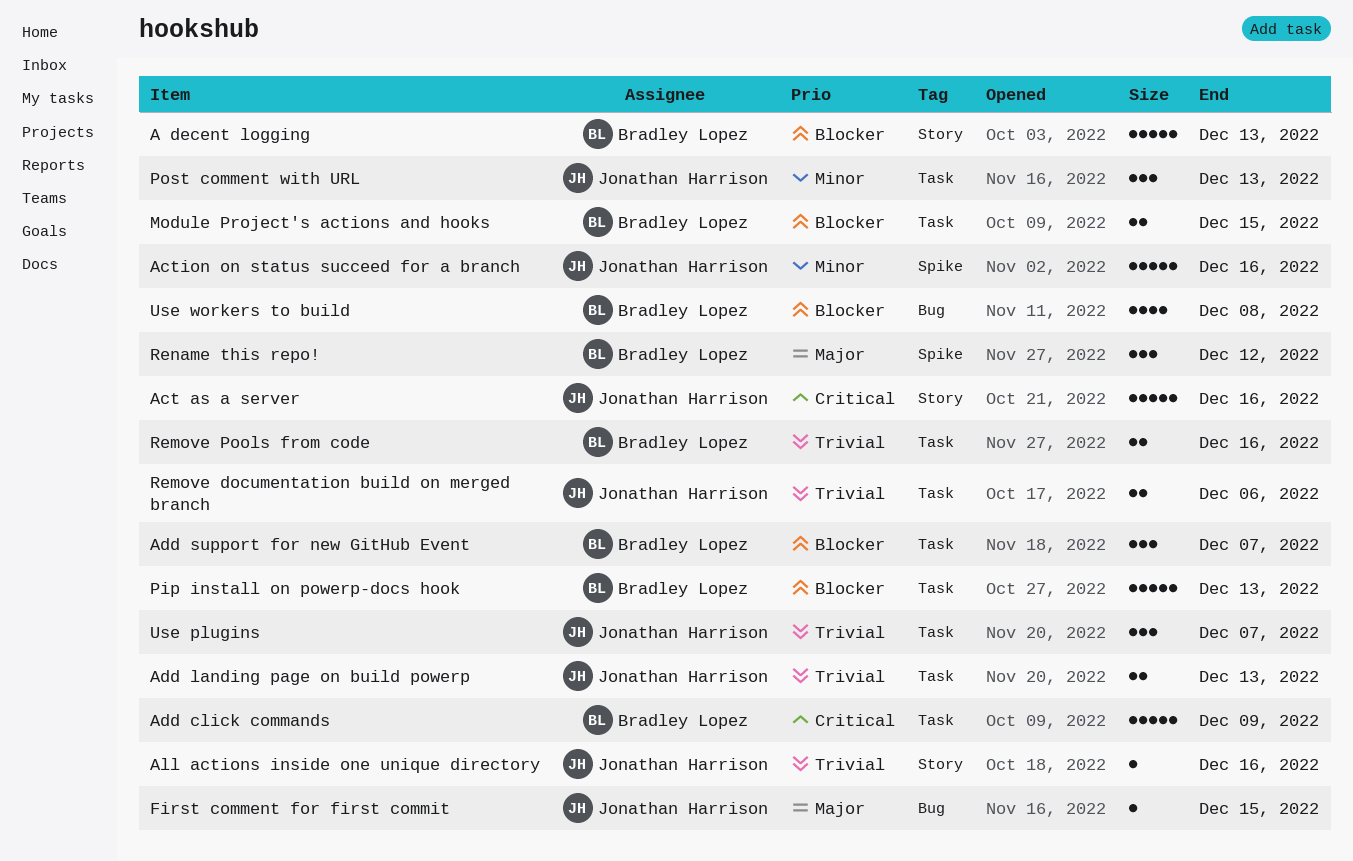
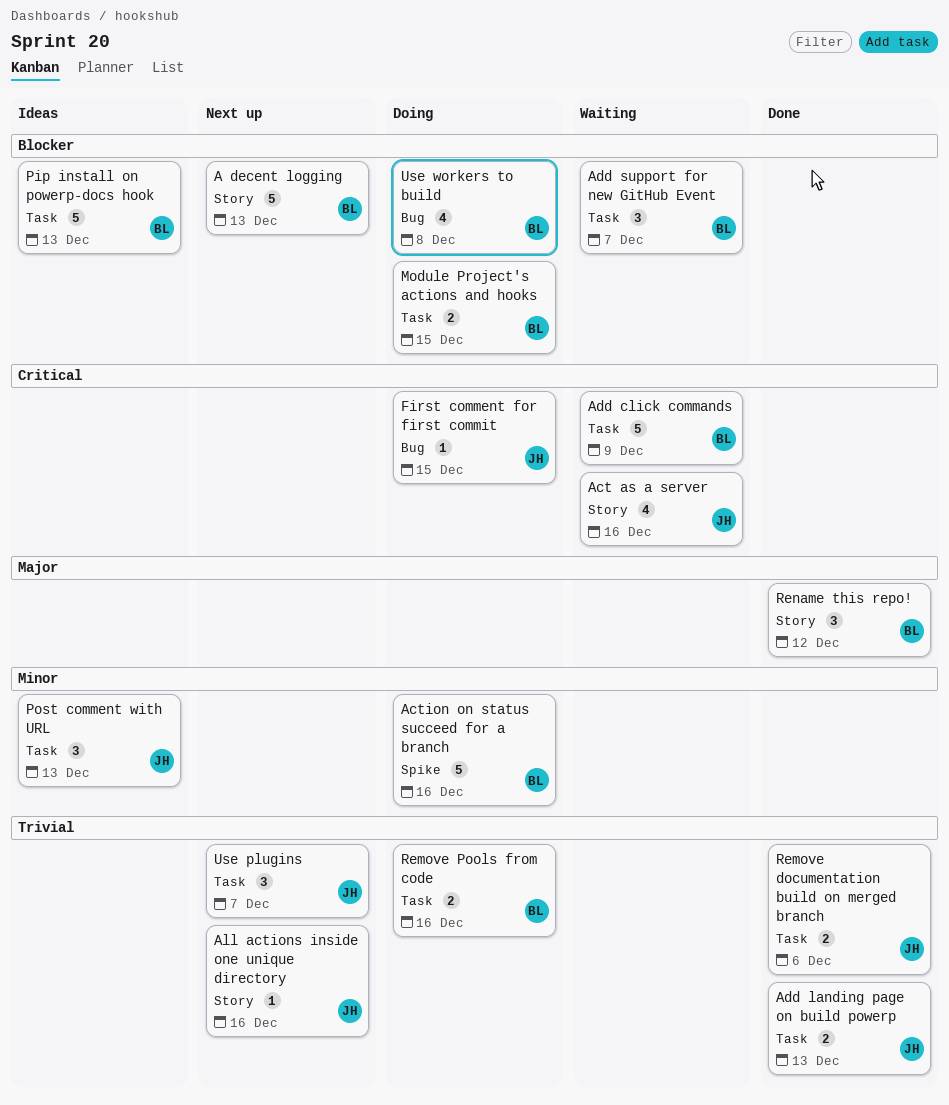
Act as a server, estimate: 5 -> 4
Action on status succeed for a branch, owner: Jonathan Harrison -> Bradley Lopez
First comment for first commit, priority: Major -> Critical
Rename this repo!, label: Spike -> Story

